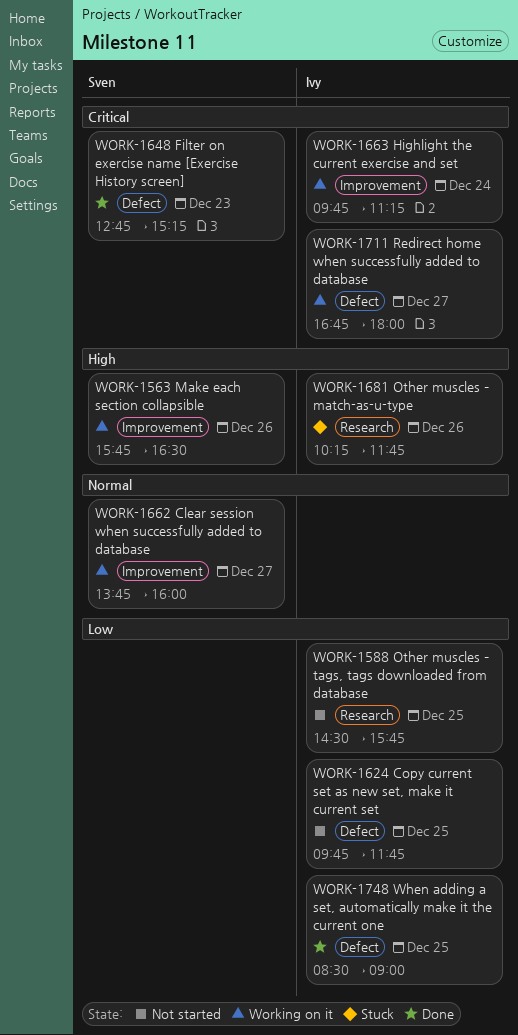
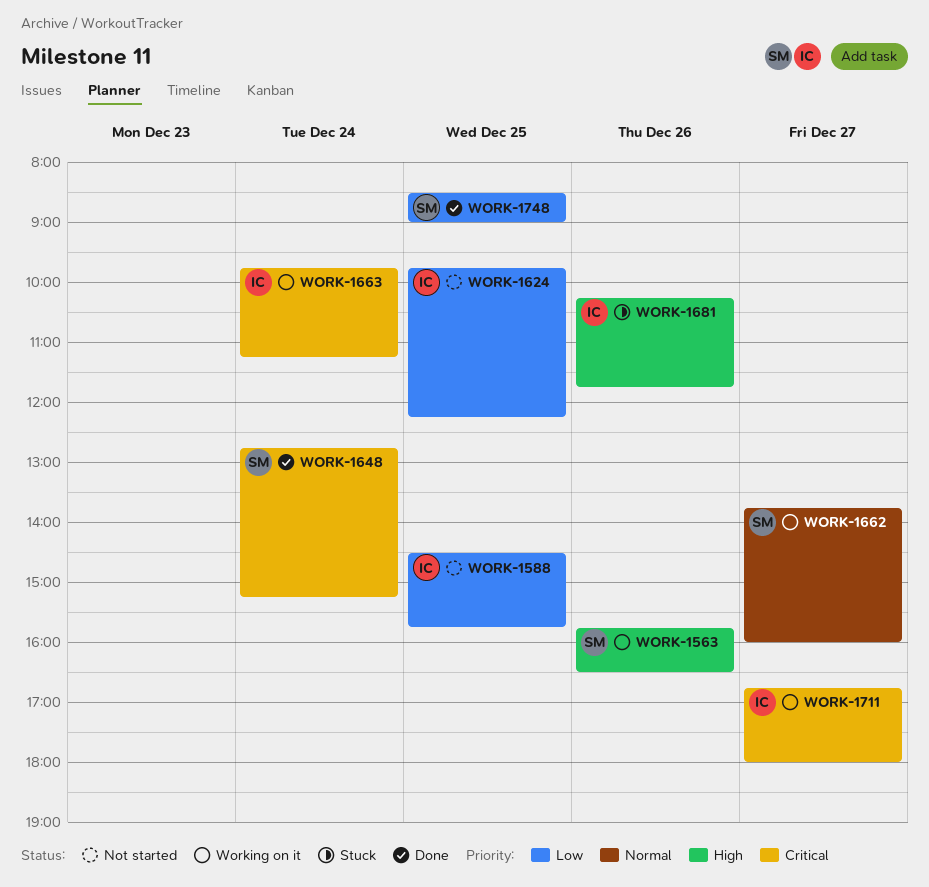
WORK-1624, ends: 11:45 -> 12:15
WORK-1648, day: Dec 23 -> Dec 24
WORK-1748, owner: Ivy -> Sven

